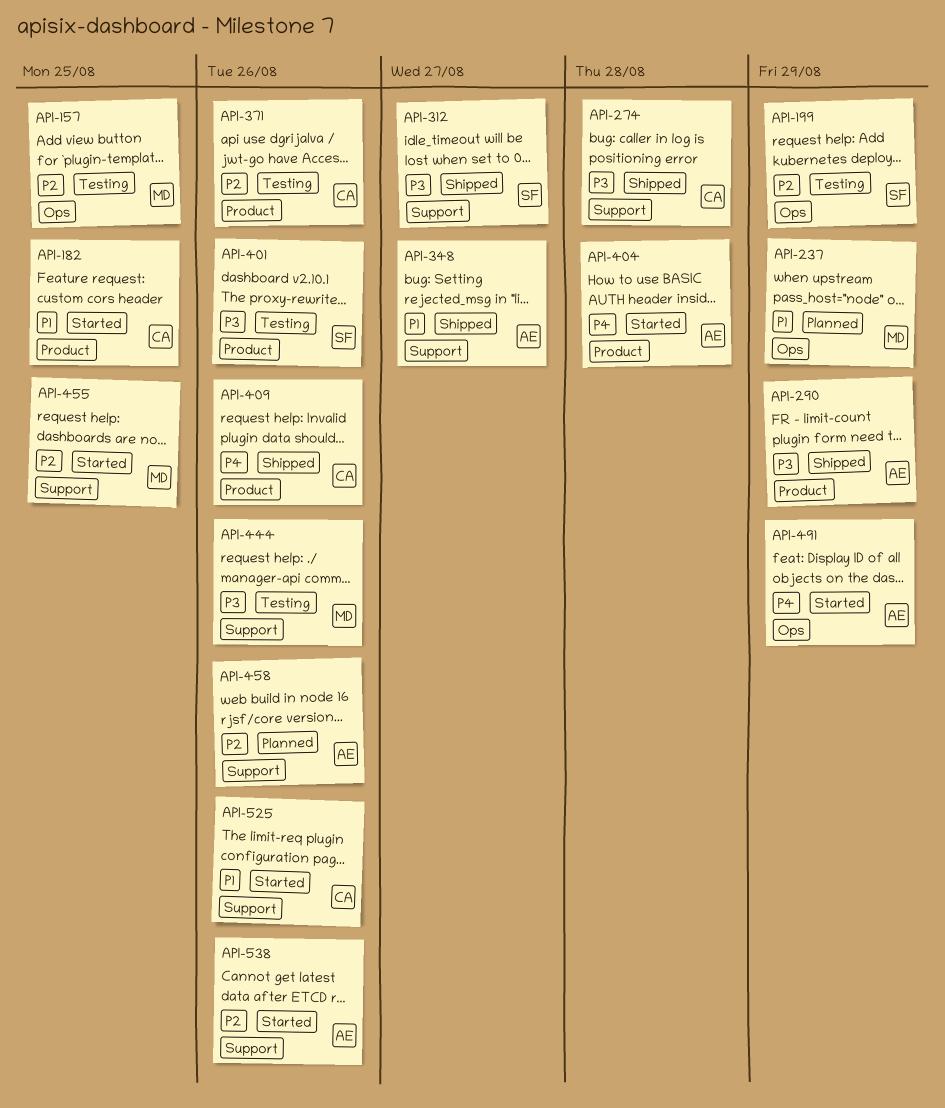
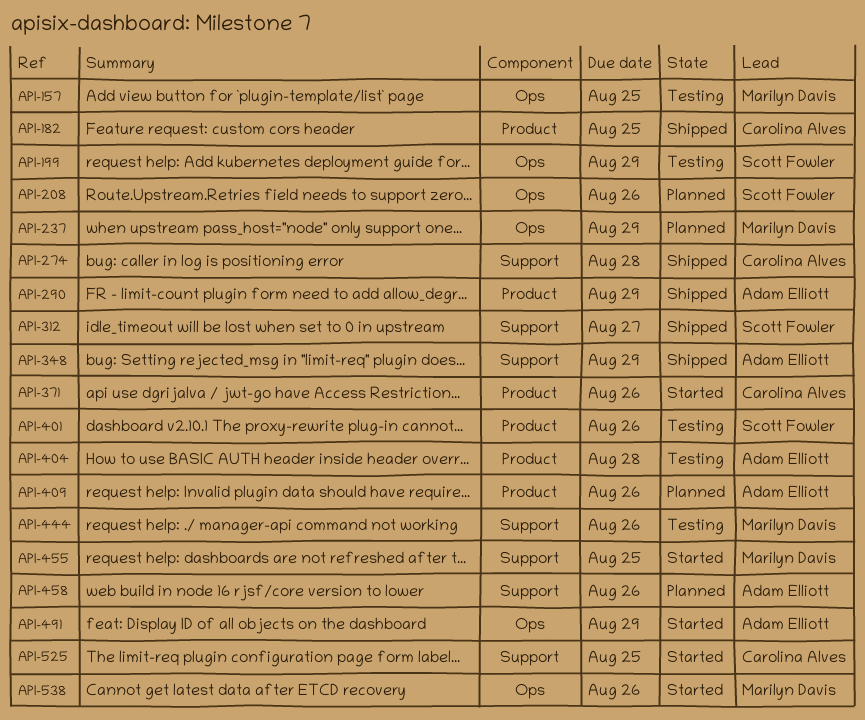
API-182, status: Started -> Shipped
API-208: none -> present
API-348, due: Aug 27 -> Aug 29
API-371, status: Testing -> Started
API-404, status: Started -> Testing
API-409, status: Shipped -> Planned
API-409, owner: Carolina Alves -> Adam Elliott
API-525, due: Aug 26 -> Aug 25
API-538, owner: Adam Elliott -> Marilyn Davis
API-538, label: Support -> Ops

